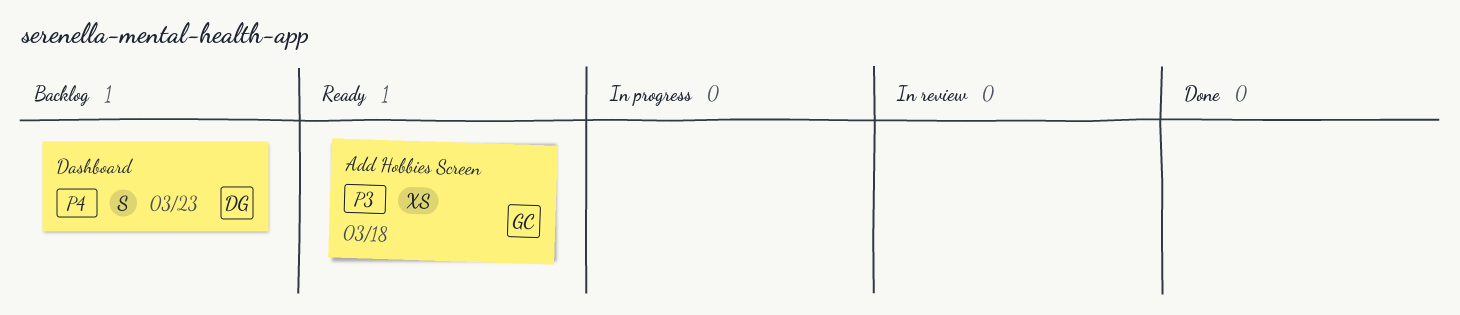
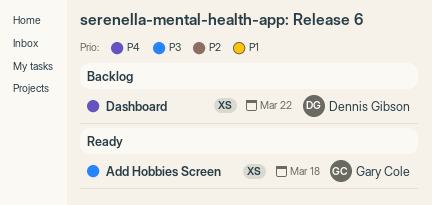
Dashboard, estimate: S -> XS
Dashboard, due: Mar 23 -> Mar 22

